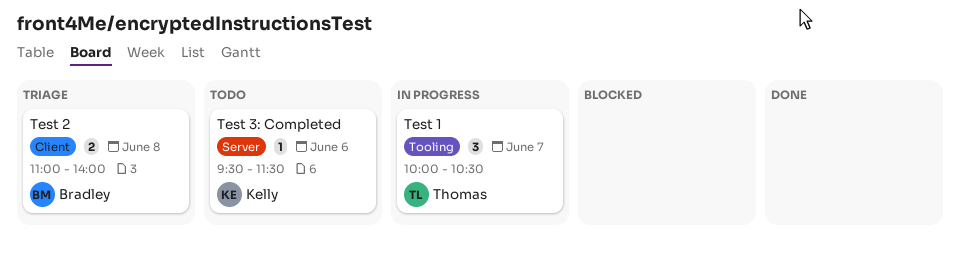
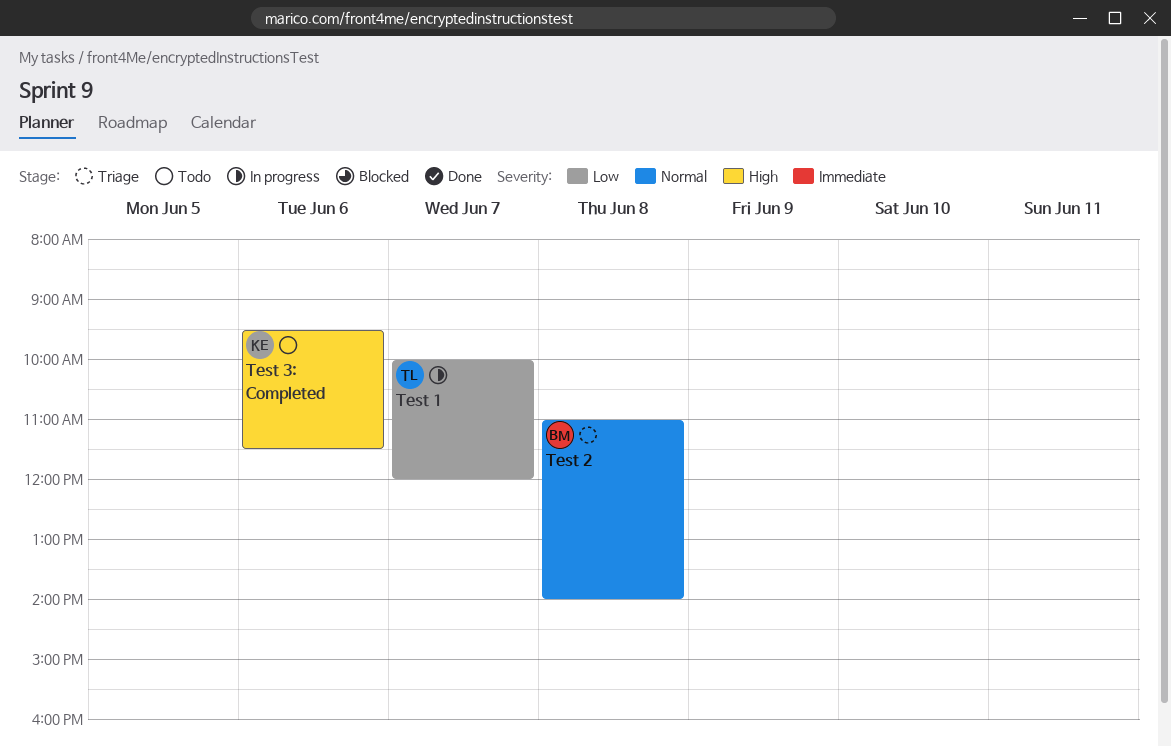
Test 1, ends: 10:30 -> 12:00

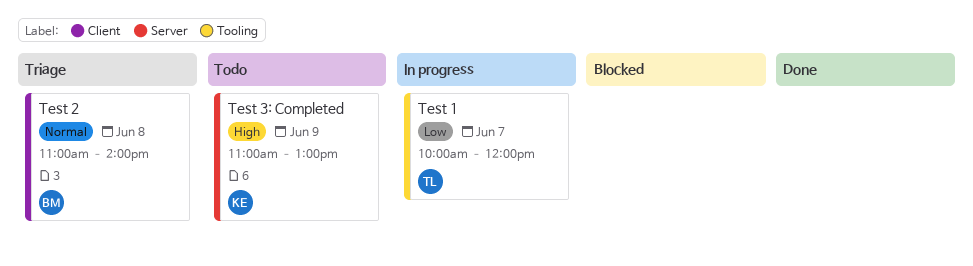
Test 3: Completed, day: Jun 6 -> Jun 9
Test 3: Completed, begins: 09:30 -> 11:00
Test 3: Completed, ends: 11:30 -> 13:00

